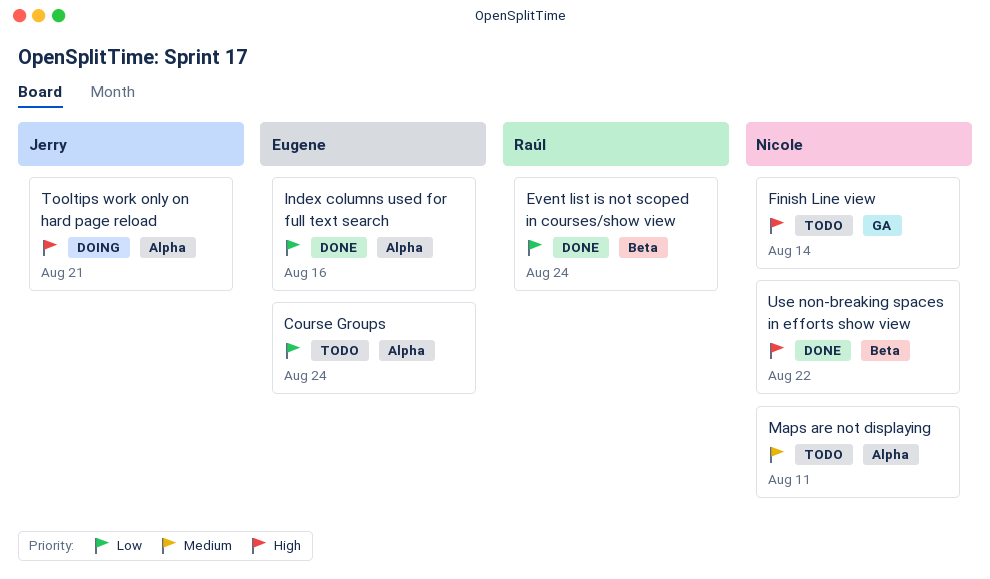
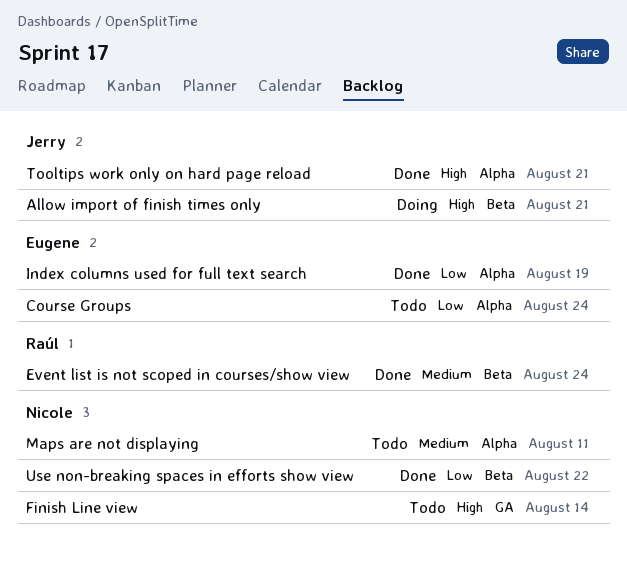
Allow import of finish times only: none -> present
Event list is not scoped in courses/show view, priority: Low -> Medium
Index columns used for full text search, due: Aug 16 -> Aug 19
Tooltips work only on hard page reload, status: Doing -> Done
Use non-breaking spaces in efforts show view, priority: High -> Low

